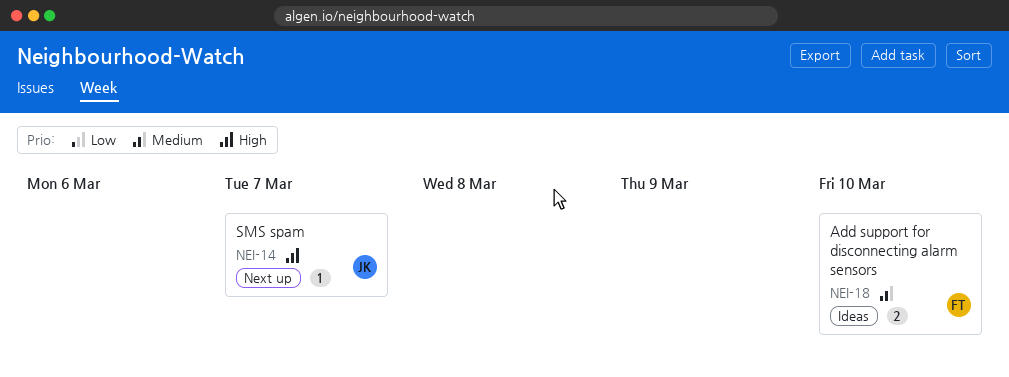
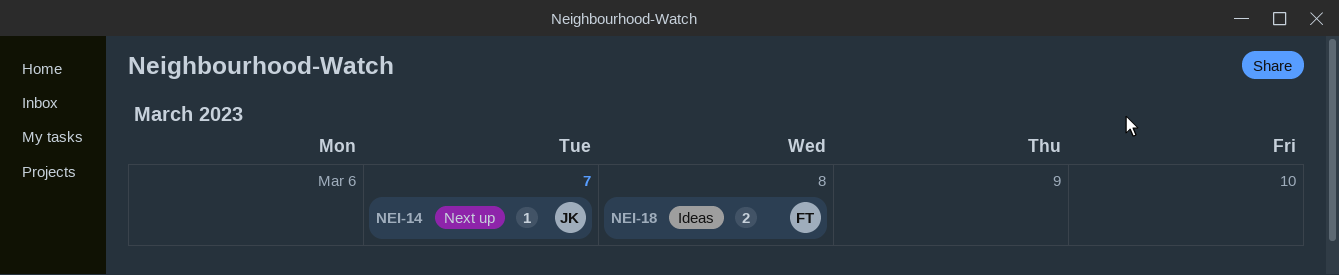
NEI-18, due: Mar 10 -> Mar 8

